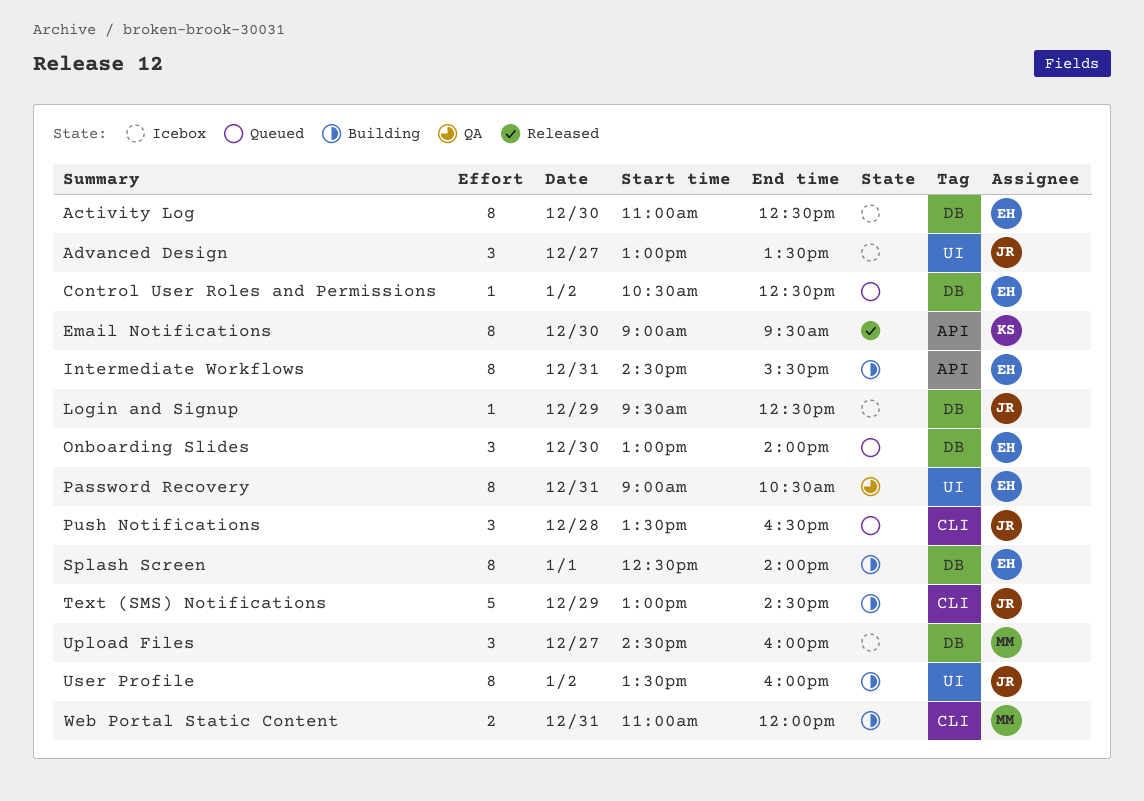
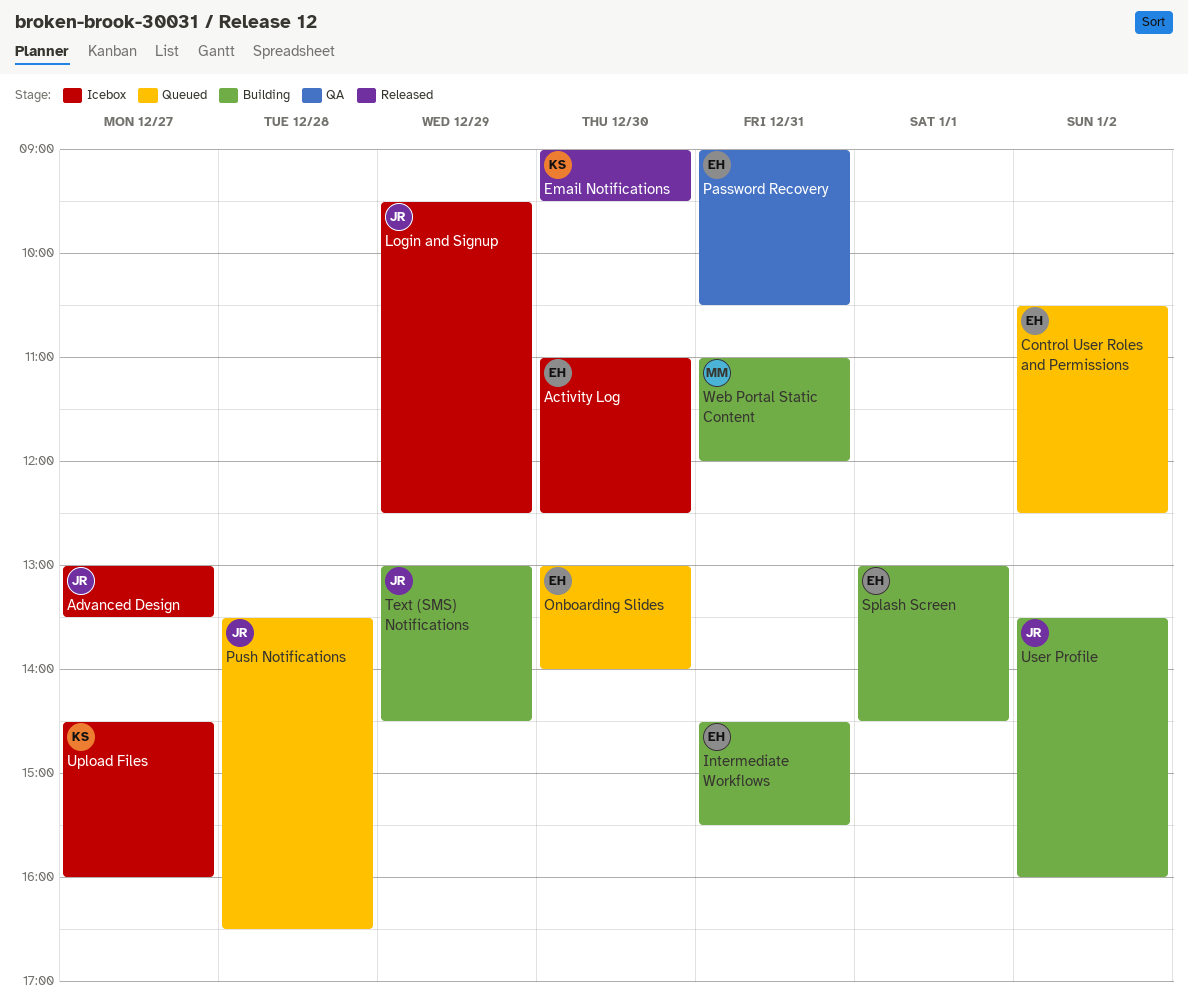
Splash Screen, begins: 12:30 -> 13:00
Splash Screen, ends: 14:00 -> 14:30
Upload Files, owner: MM -> KS

